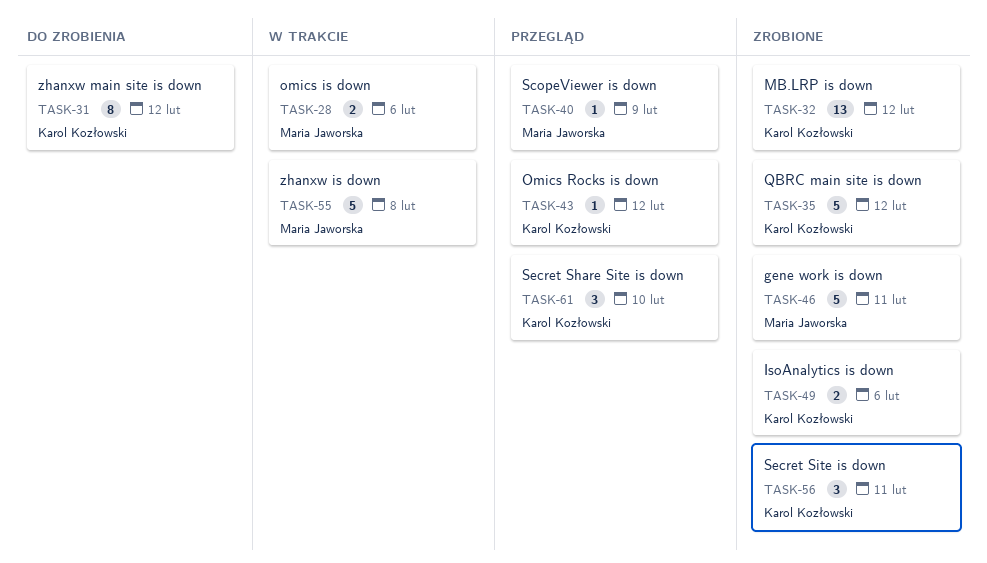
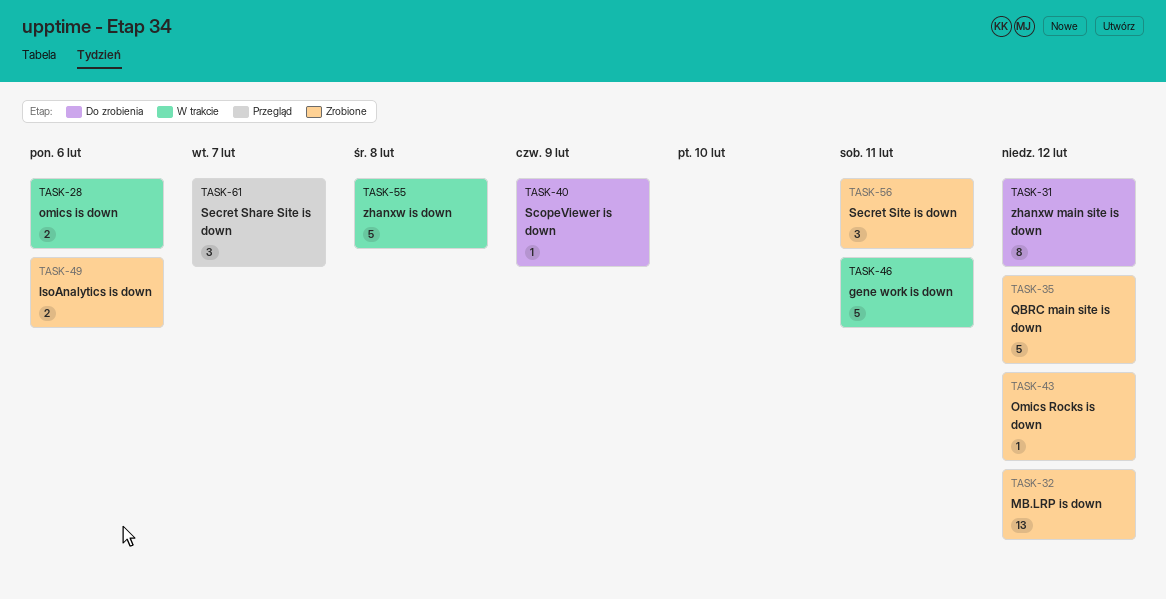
TASK-40, status: Przegląd -> Do zrobienia
TASK-43, status: Przegląd -> Zrobione
TASK-46, status: Zrobione -> W trakcie
TASK-61, due: Feb 10 -> Feb 7

